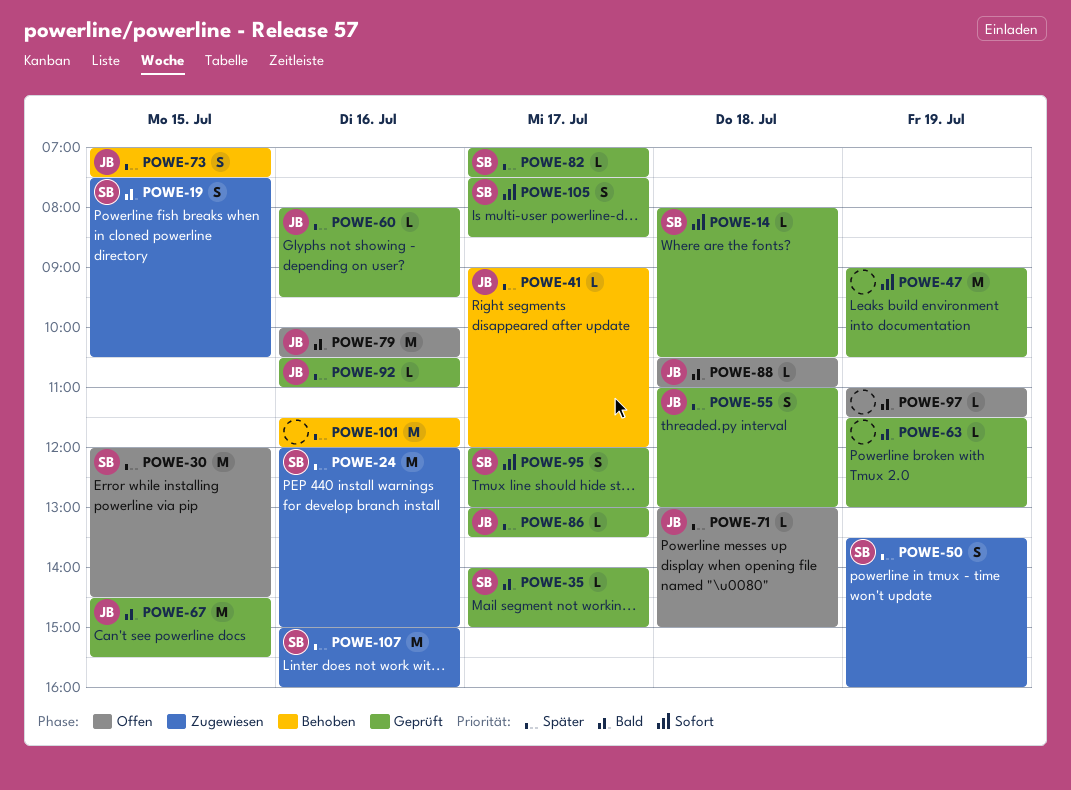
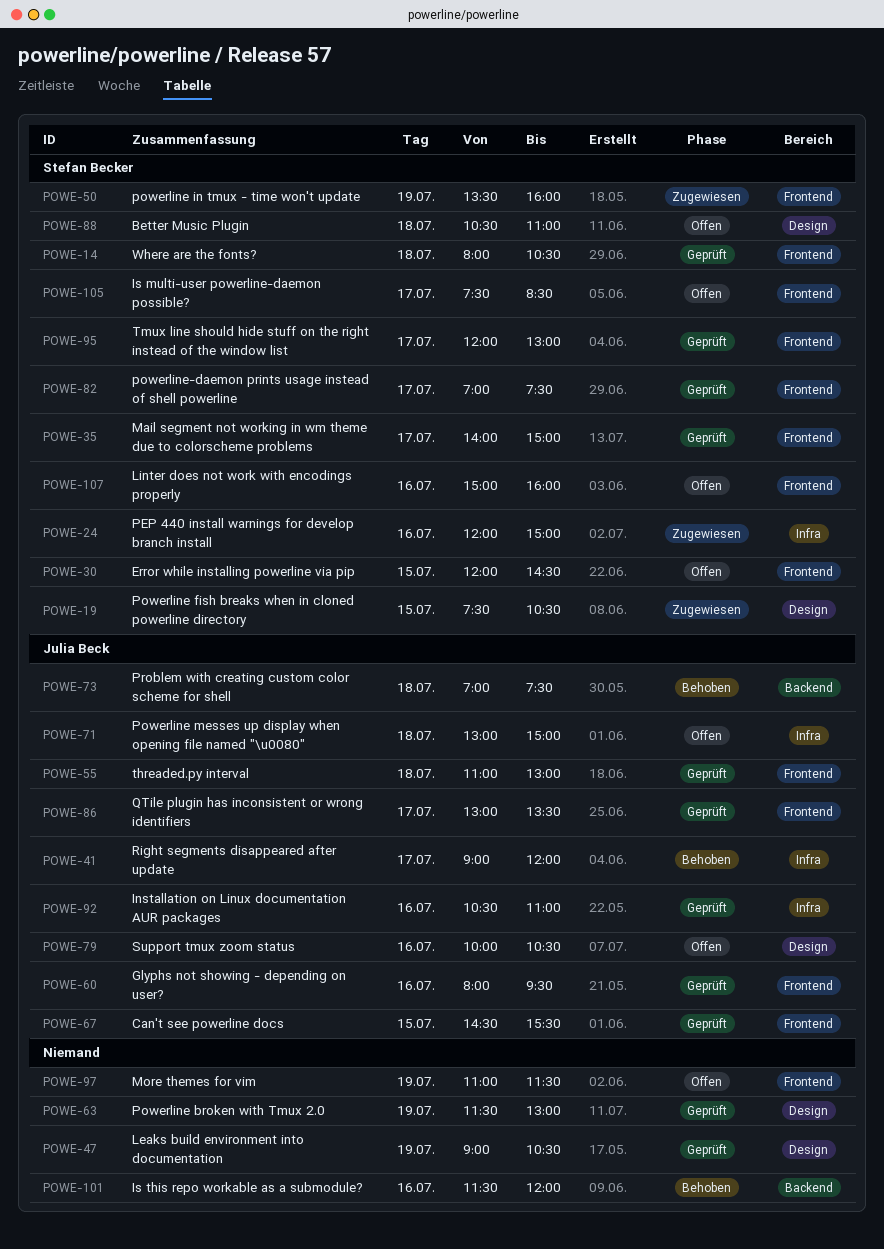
POWE-73, day: Jul 15 -> Jul 18
POWE-88, owner: Julia Beck -> Stefan Becker
POWE-105, status: Geprüft -> Offen
POWE-107, status: Zugewiesen -> Offen

